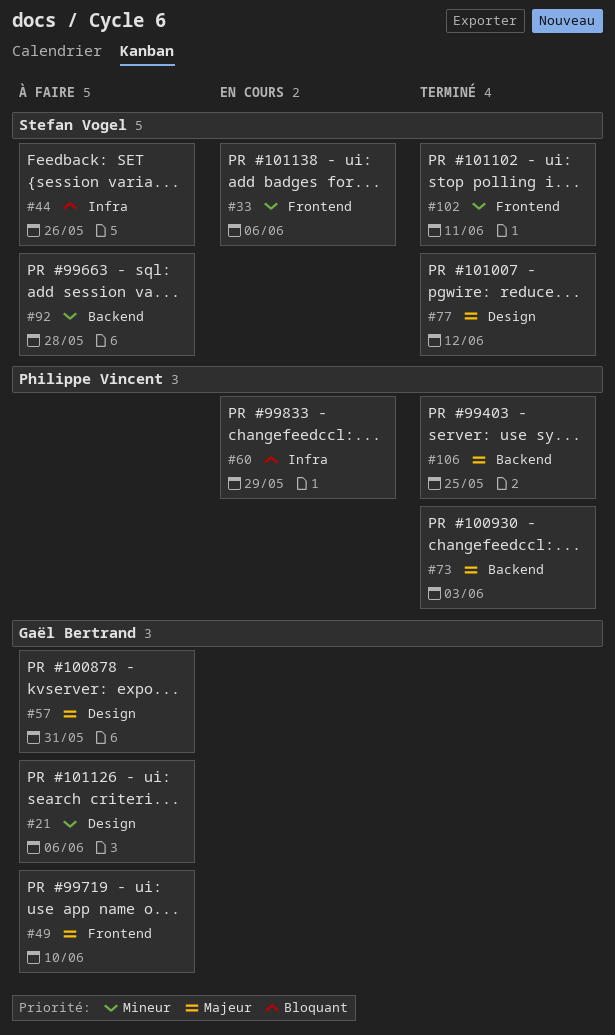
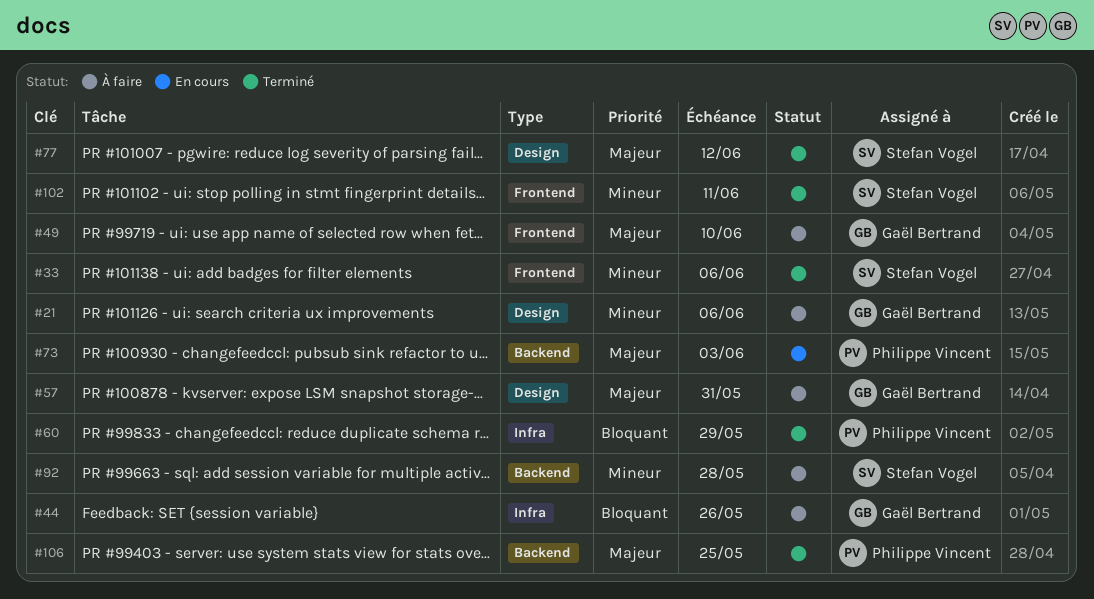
#33, status: En cours -> Terminé
#44, owner: Stefan Vogel -> Gaël Bertrand
#60, status: En cours -> Terminé
#73, status: Terminé -> En cours

